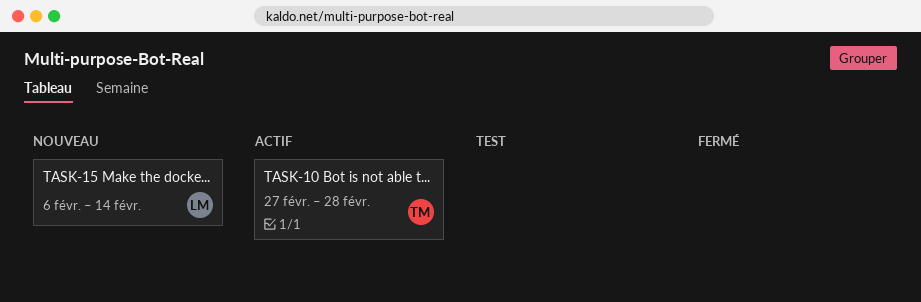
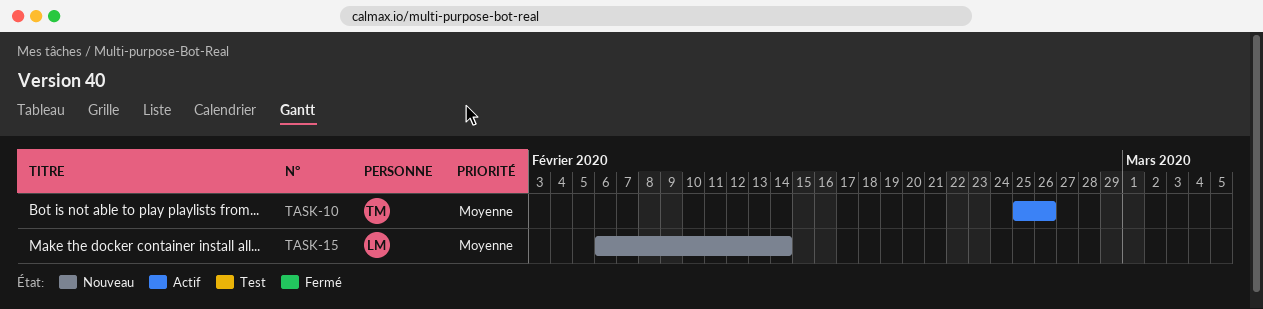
TASK-10, start: Feb 27 -> Feb 25
TASK-10, due: Feb 28 -> Feb 26

